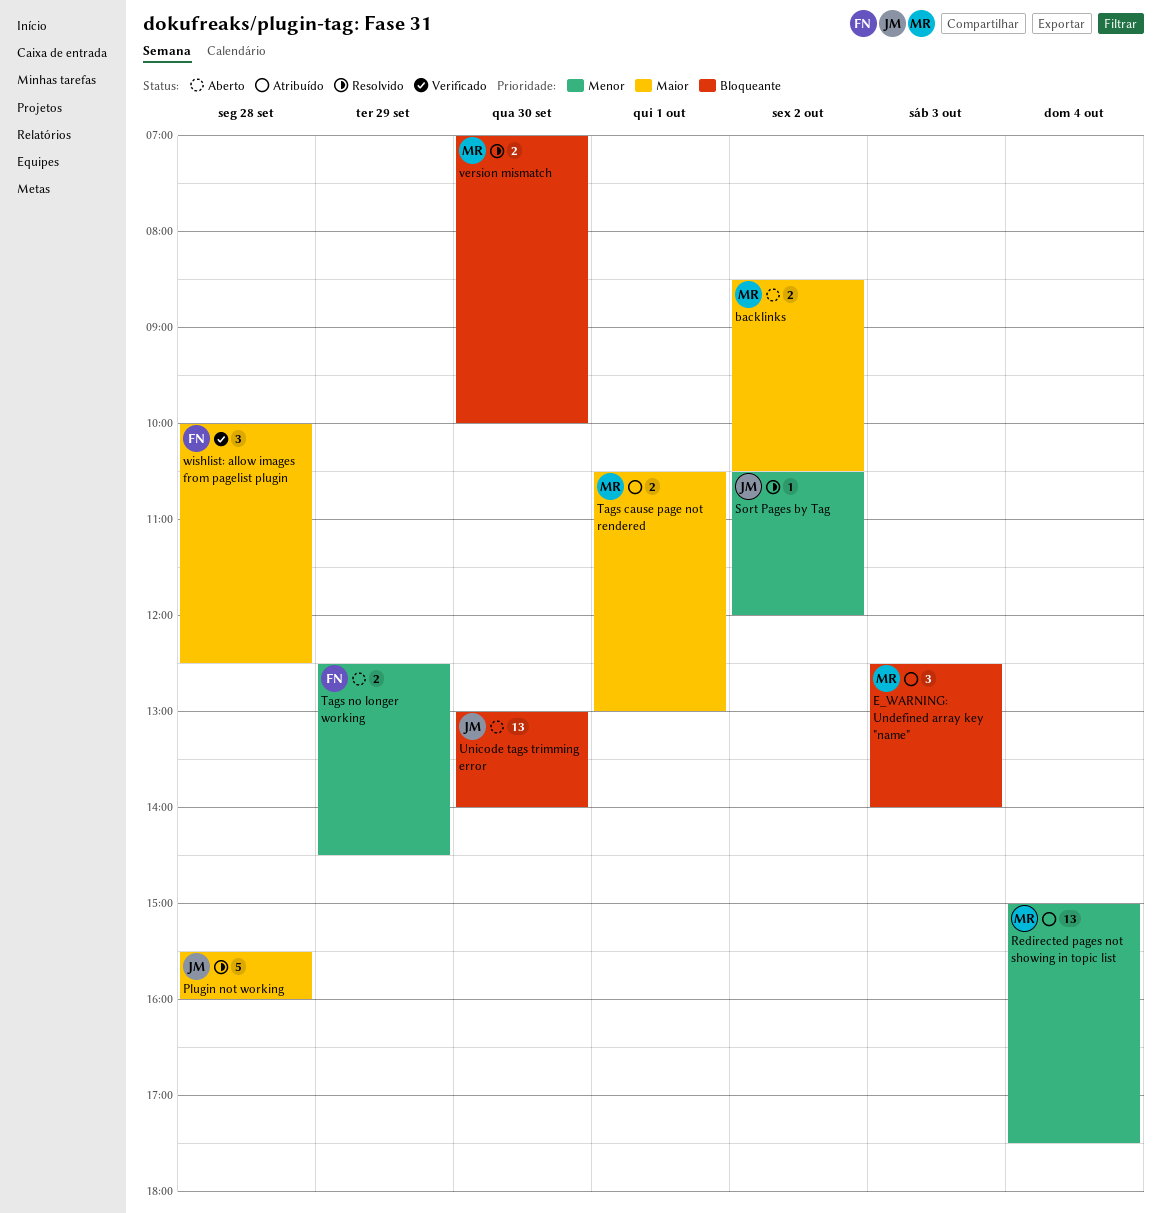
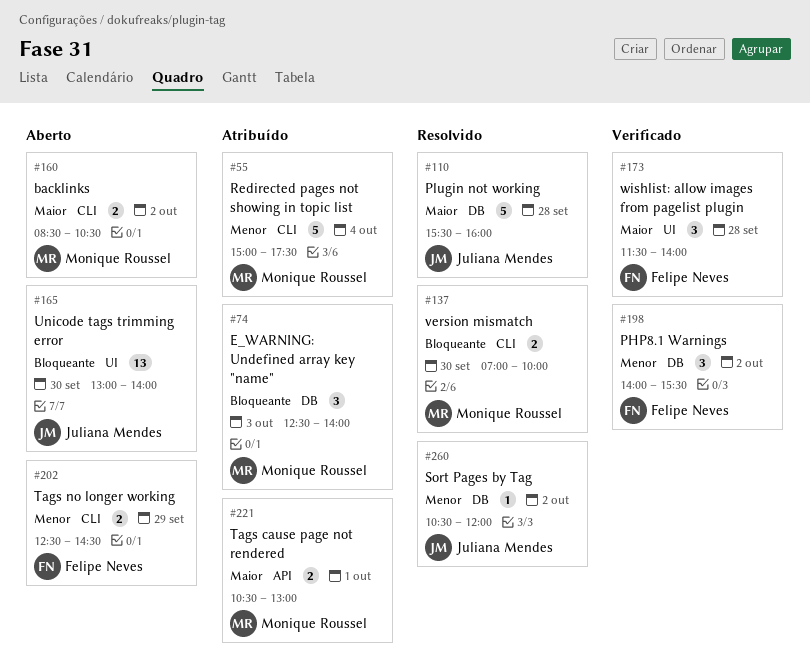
PHP8.1 Warnings: none -> present
Redirected pages not showing in topic list, estimate: 13 -> 5
wishlist: allow images from pagelist plugin, begins: 10:00 -> 11:30
wishlist: allow images from pagelist plugin, ends: 12:30 -> 14:00

